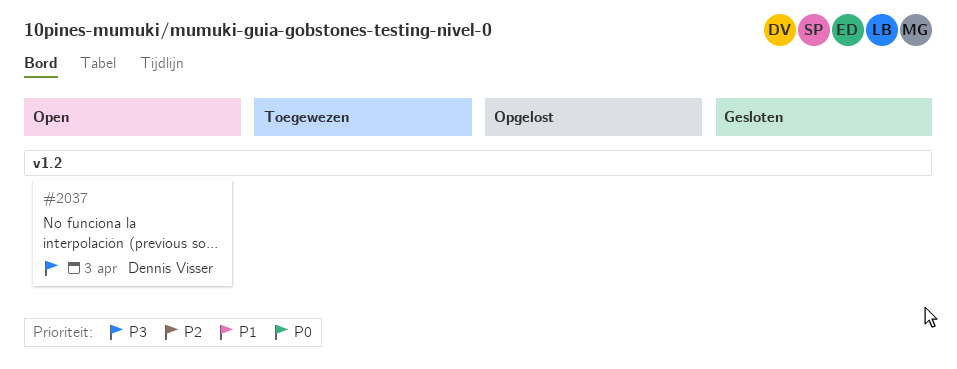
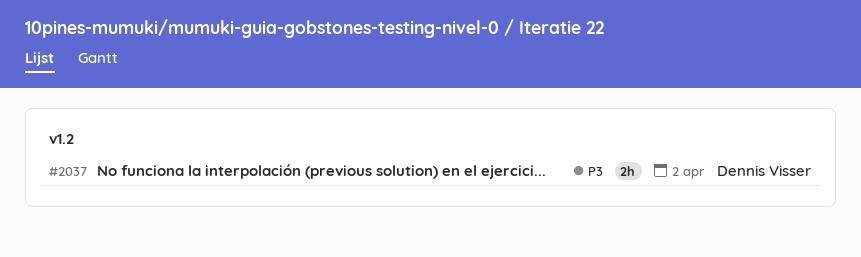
#2037, due: Apr 3 -> Apr 2

